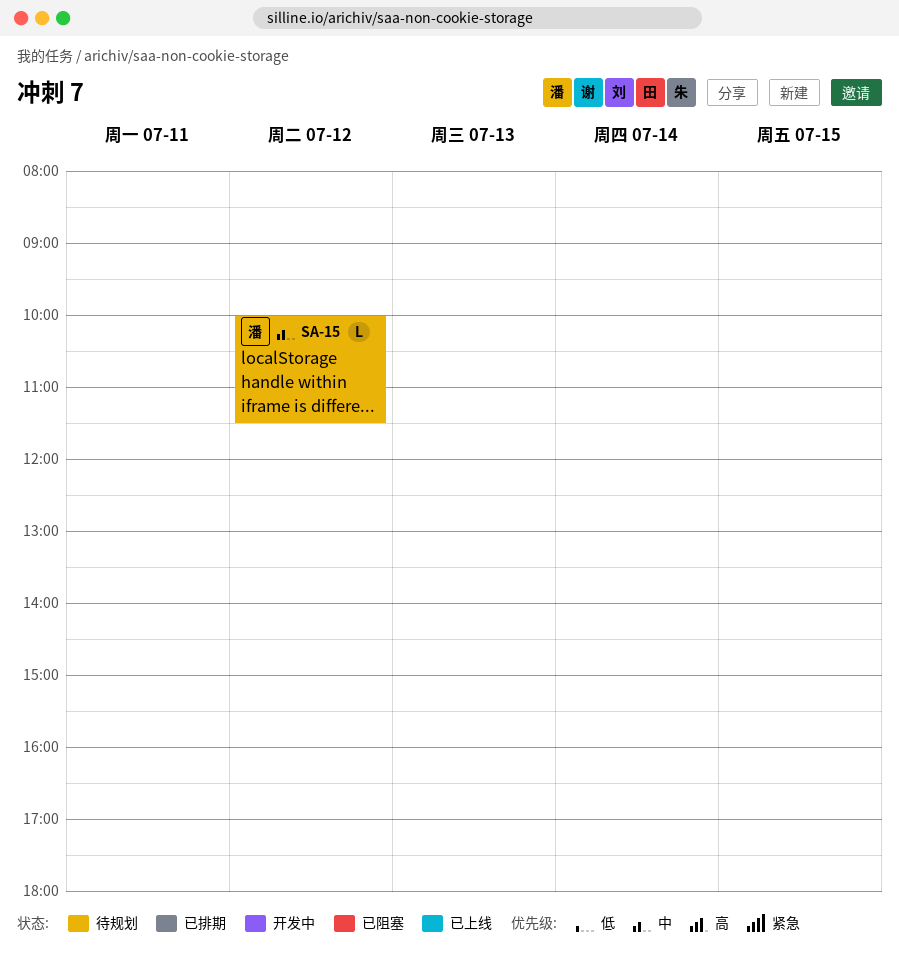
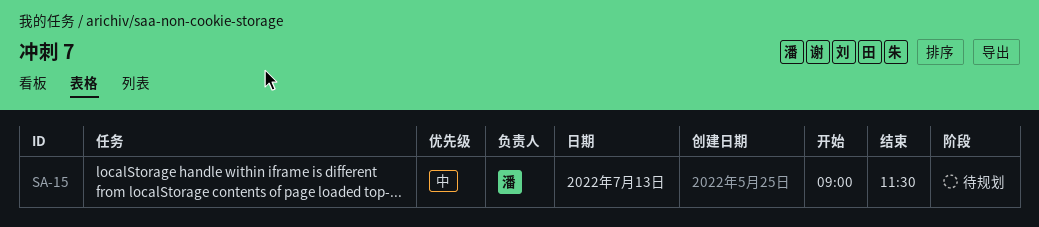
SA-15, day: Jul 12 -> Jul 13
SA-15, begins: 10:00 -> 09:00

